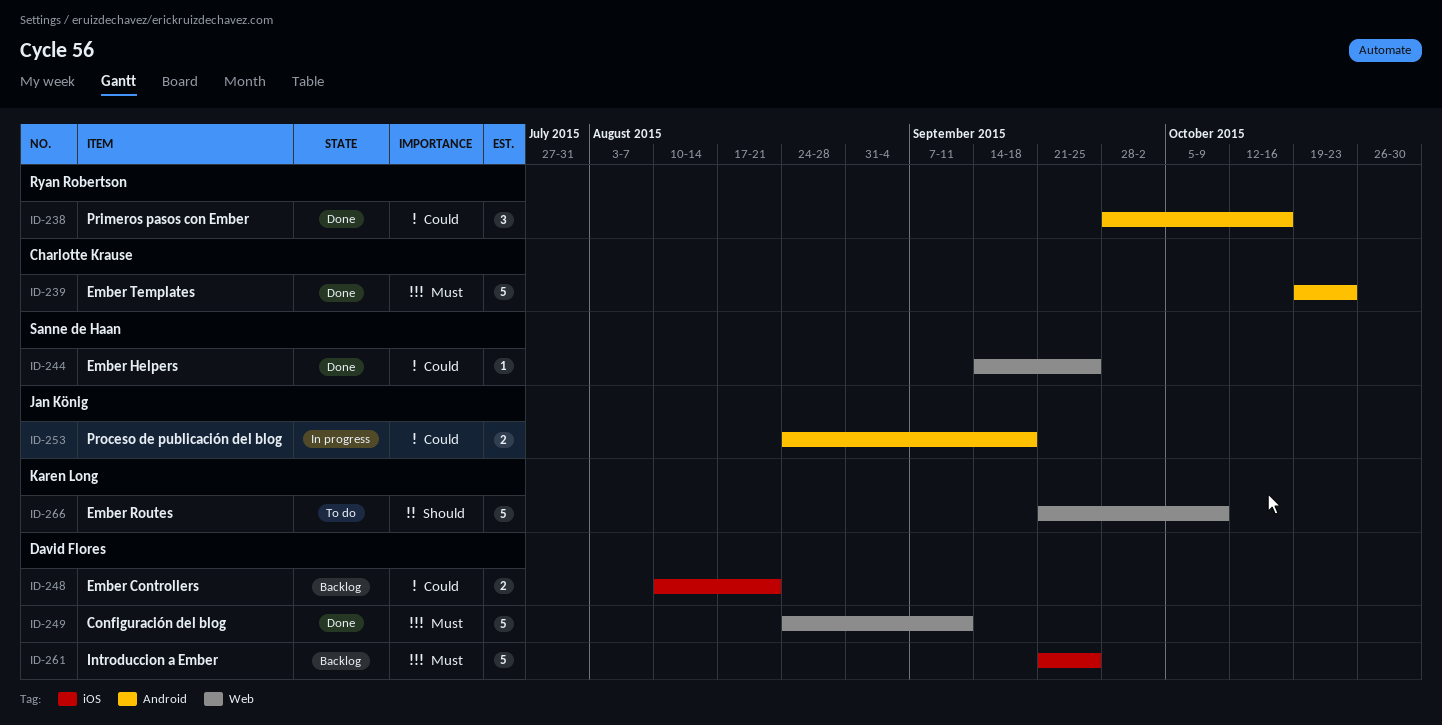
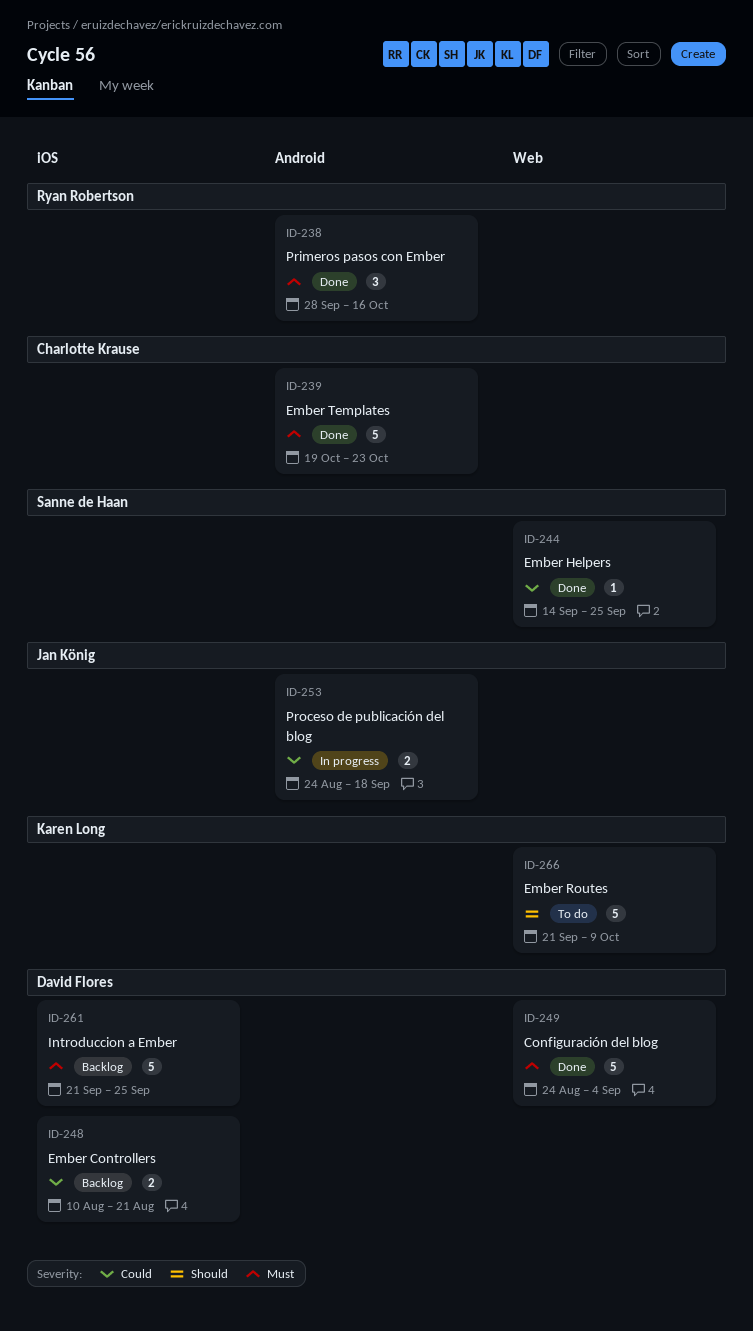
ID-238, priority: Could -> Must
ID-249, due: Sep 11 -> Sep 4

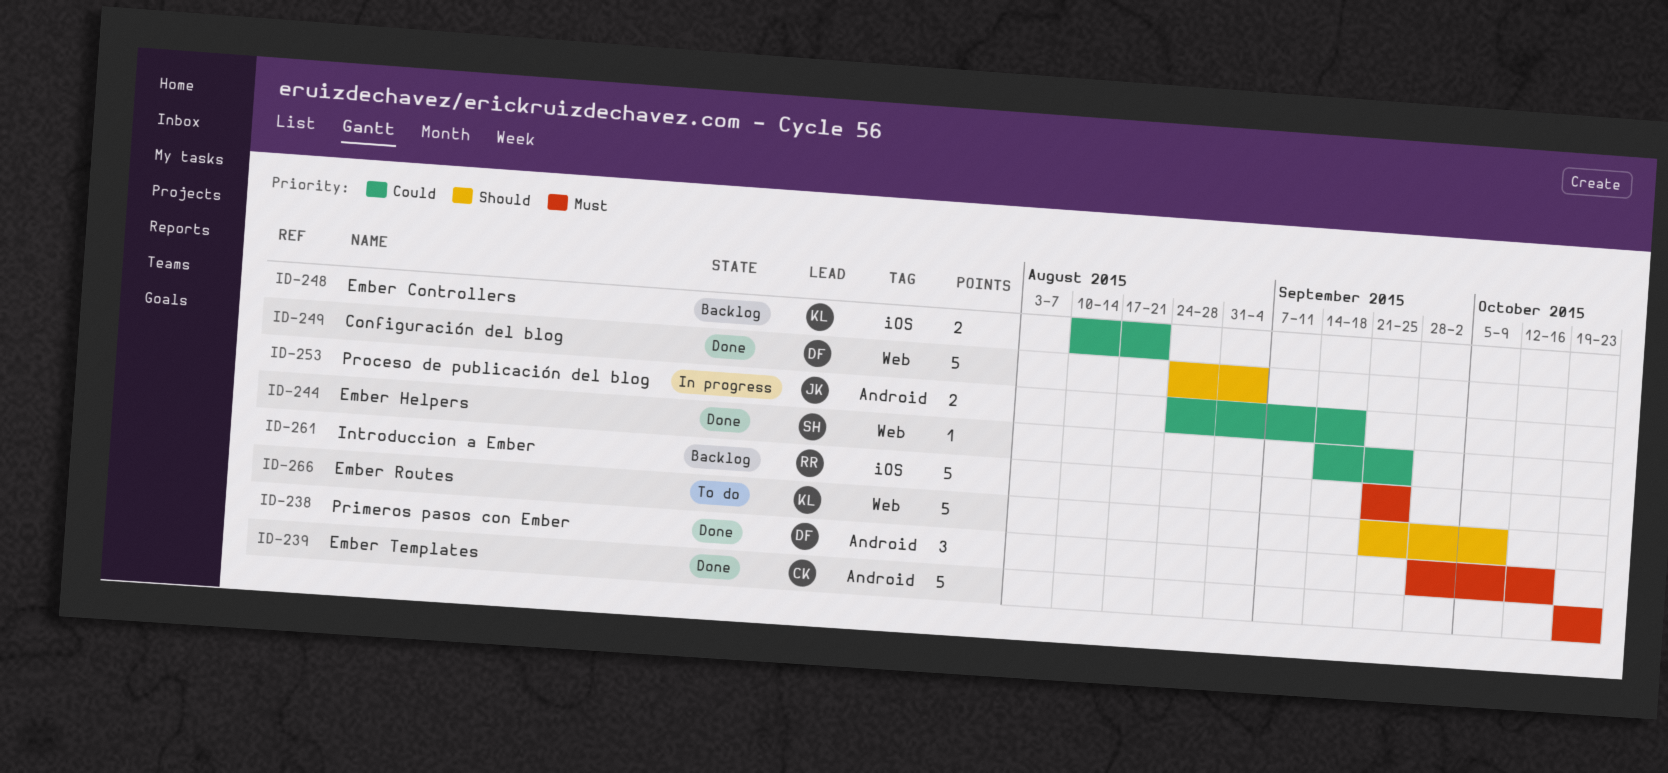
ID-238, owner: Ryan Robertson -> David Flores
ID-248, owner: David Flores -> Karen Long
ID-249, priority: Must -> Should
ID-261, owner: David Flores -> Ryan Robertson

